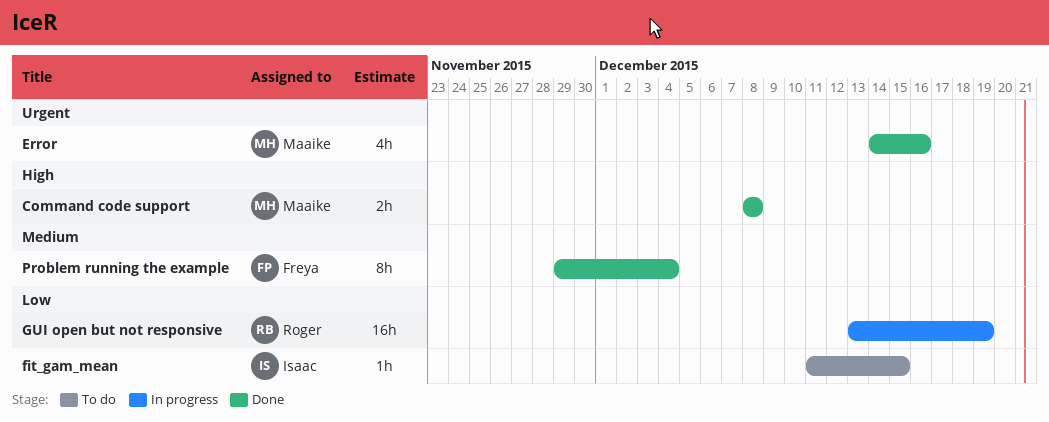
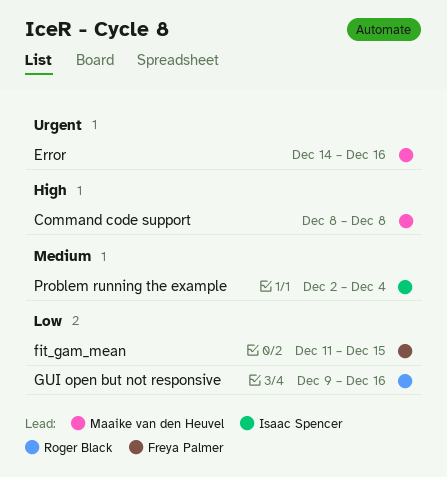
fit_gam_mean, owner: Isaac Spencer -> Freya Palmer
GUI open but not responsive, start: Dec 13 -> Dec 9
GUI open but not responsive, due: Dec 19 -> Dec 16
Problem running the example, owner: Freya Palmer -> Isaac Spencer
Problem running the example, start: Nov 29 -> Dec 2

